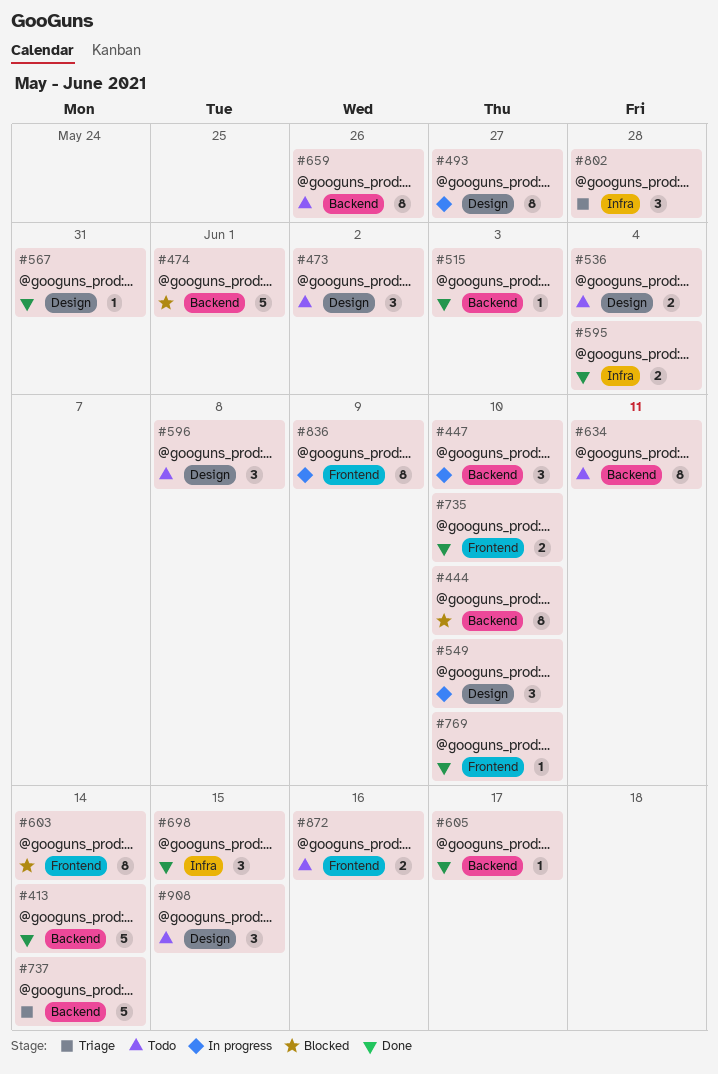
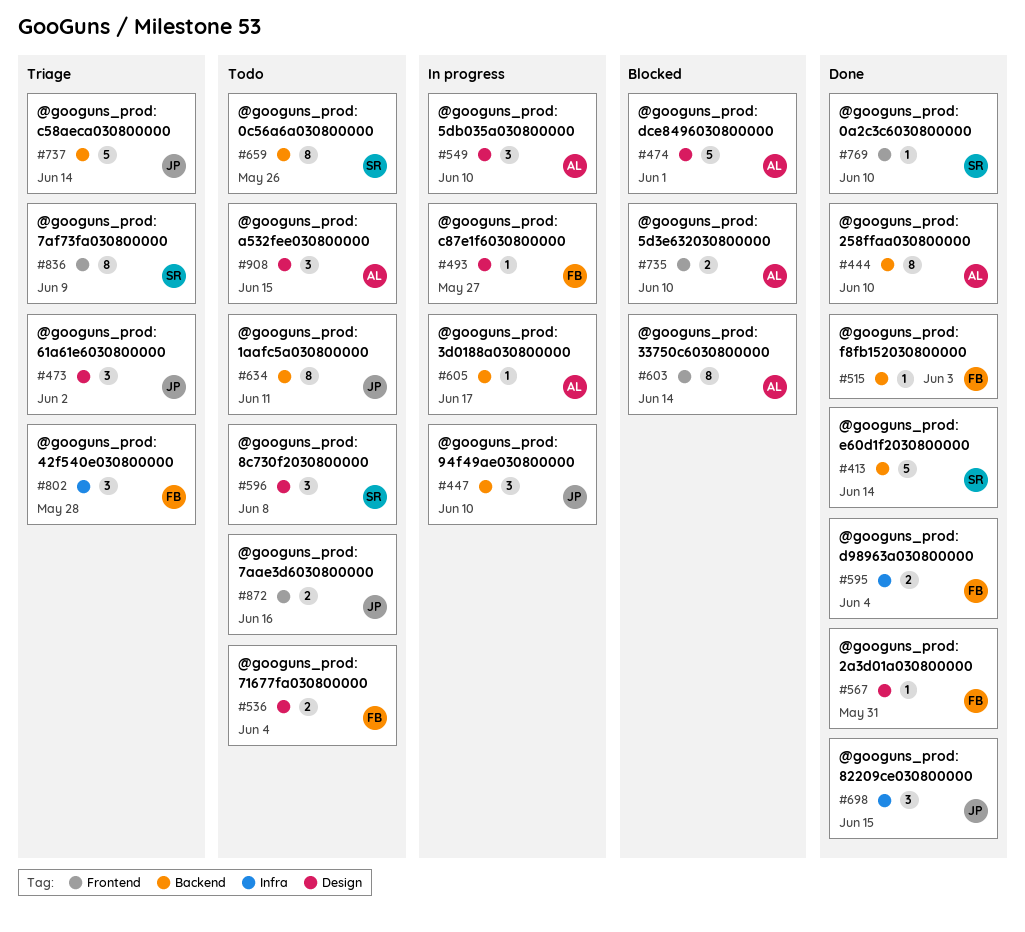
#444, status: Blocked -> Done
#473, status: Todo -> Triage
#474, label: Backend -> Design
#493, estimate: 8 -> 1
#605, status: Done -> In progress
#735, status: Done -> Blocked
#836, status: In progress -> Triage

